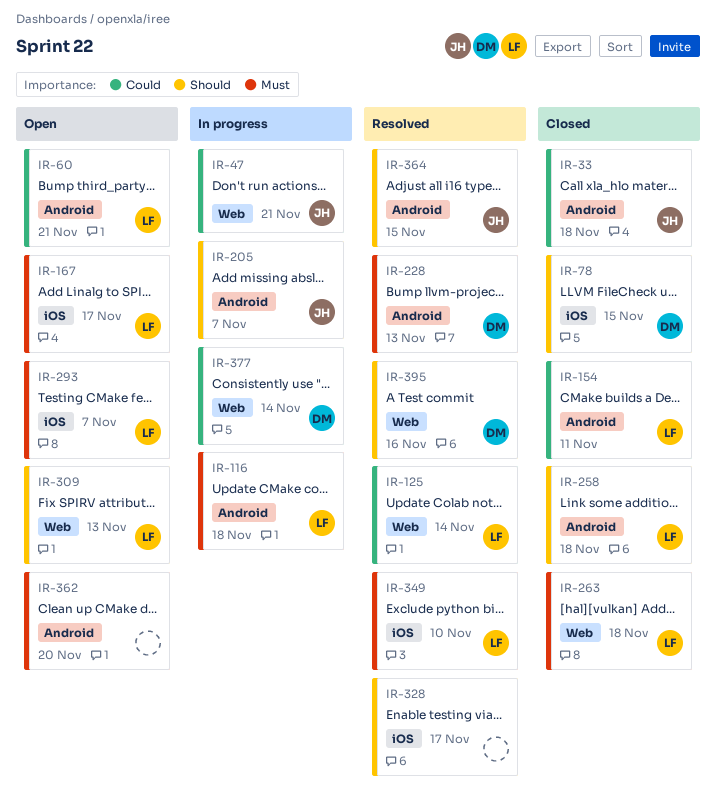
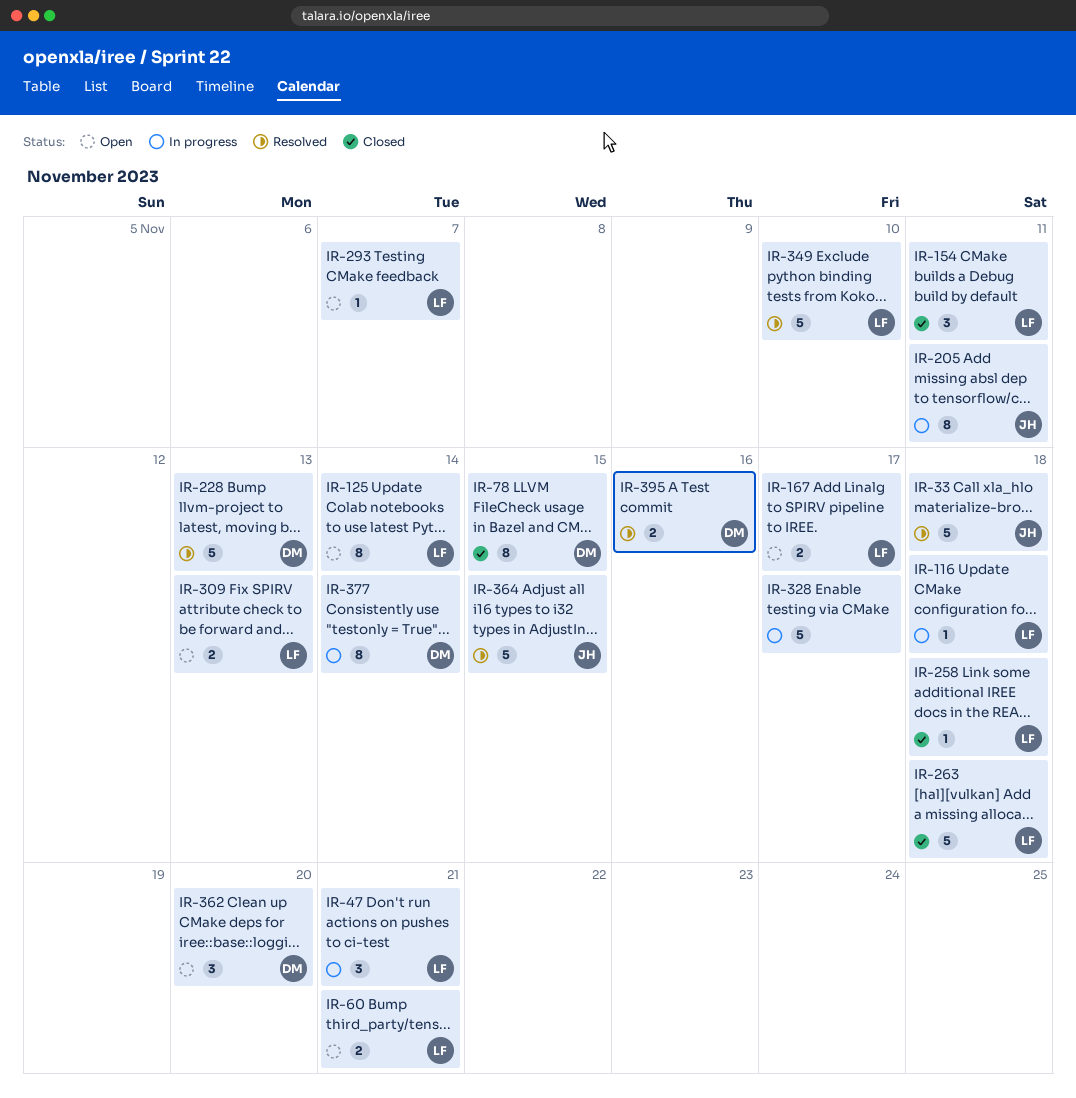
IR-33, status: Closed -> Resolved
IR-47, owner: JH -> LF
IR-125, status: Resolved -> Open
IR-205, due: Nov 7 -> Nov 11
IR-328, status: Resolved -> In progress
IR-362, owner: none -> DM

